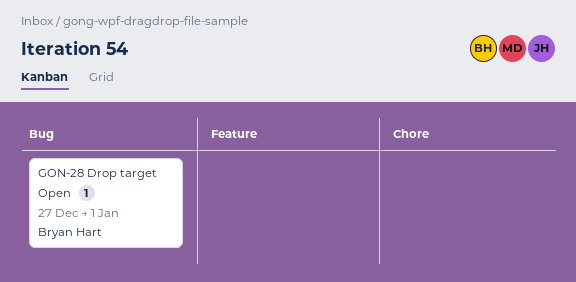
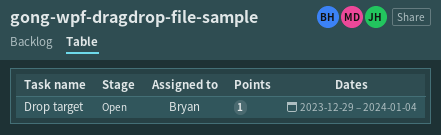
Drop target, start: Dec 27 -> Dec 29
Drop target, due: Jan 1 -> Jan 4

